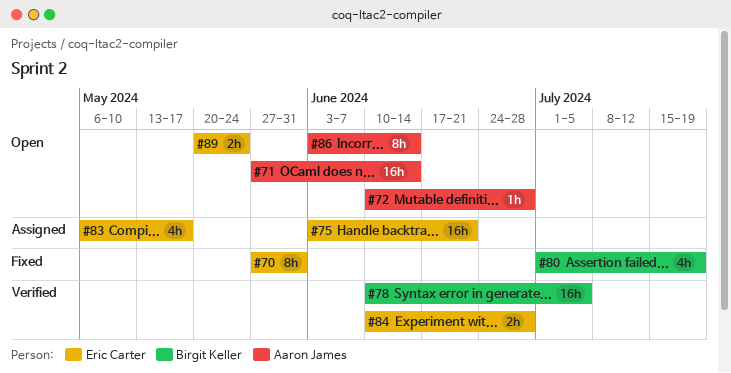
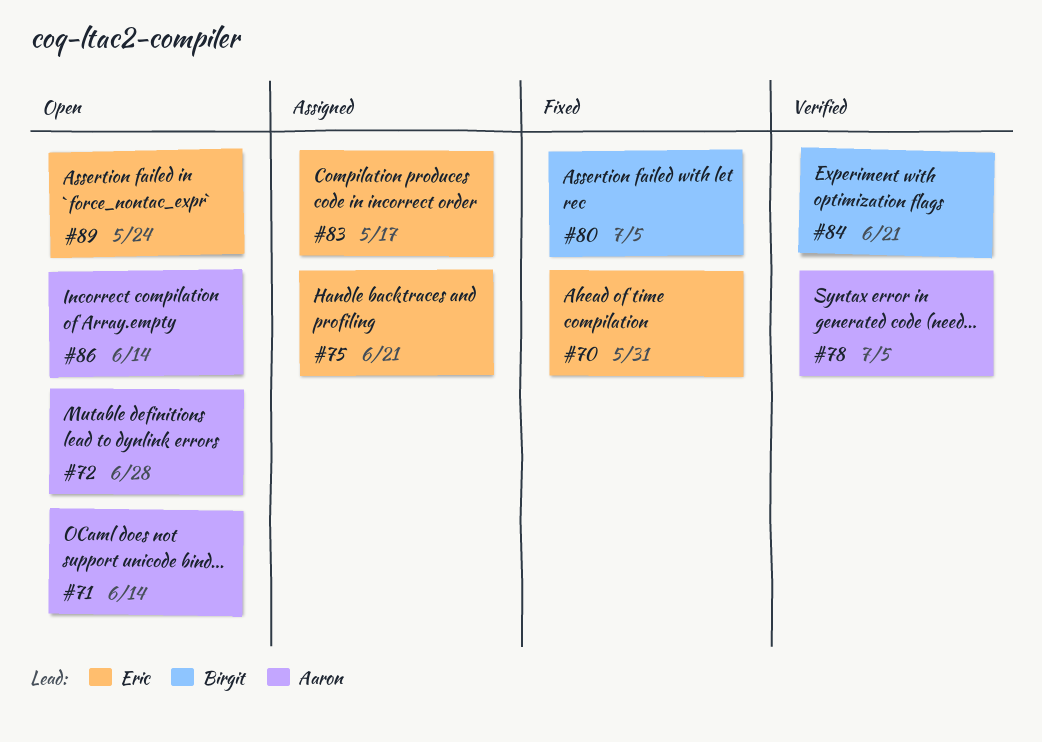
#78, owner: Birgit Keller -> Aaron James
#80, due: Jul 19 -> Jul 5
#84, owner: Eric Carter -> Birgit Keller
#84, due: Jun 28 -> Jun 21

